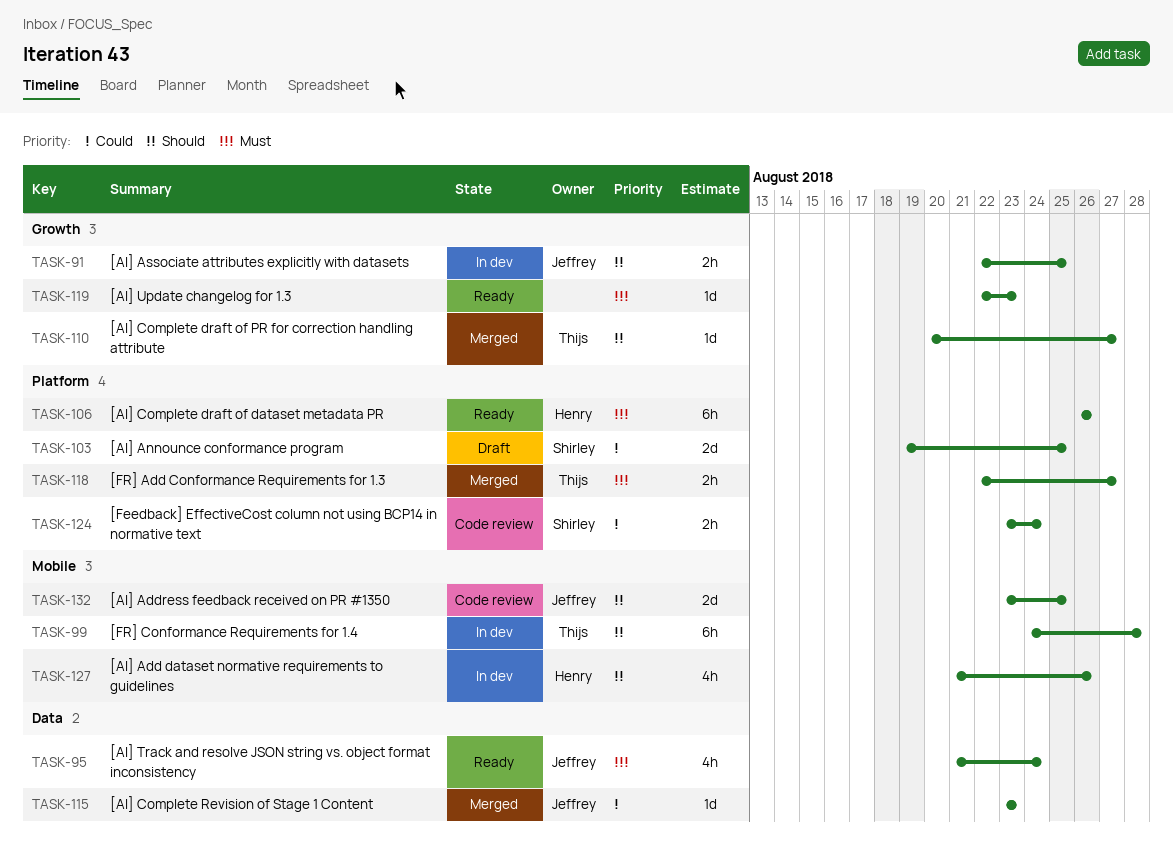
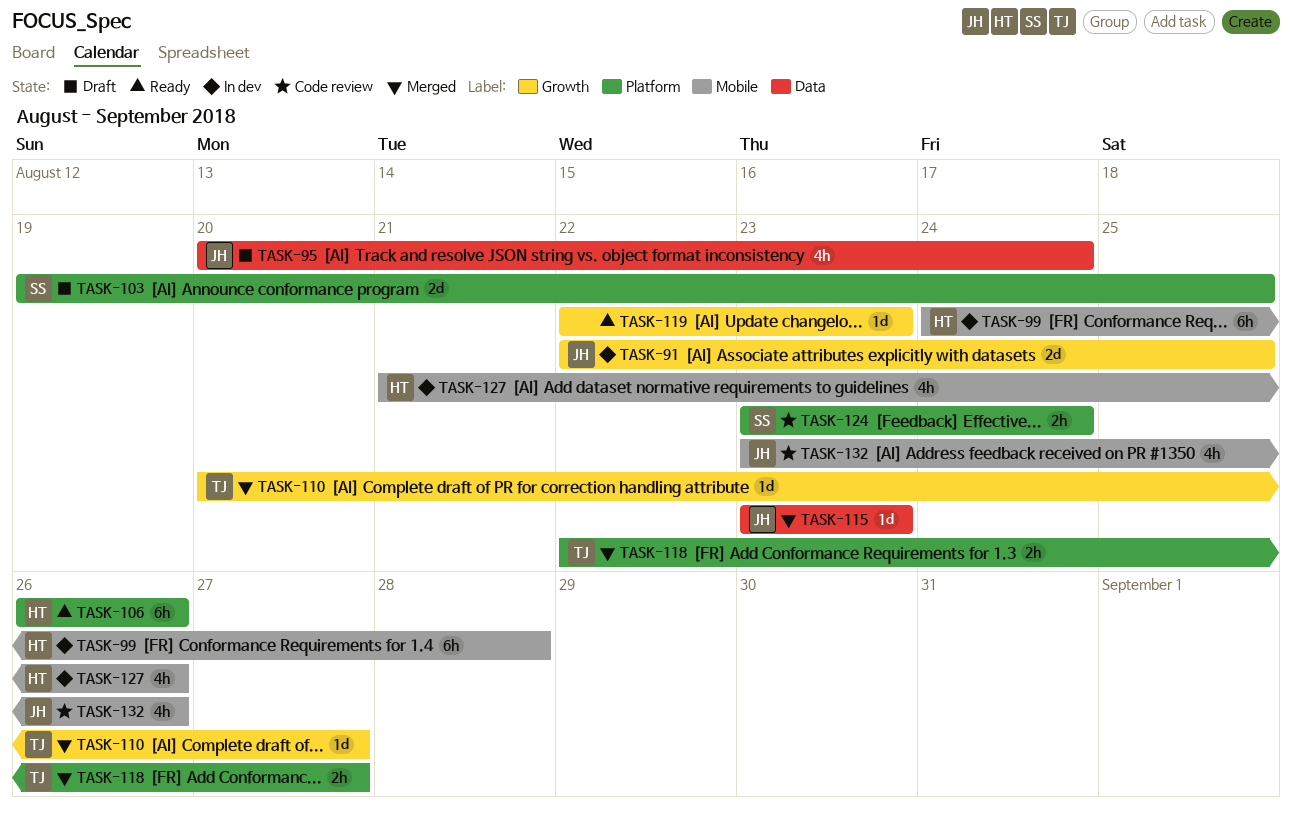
TASK-91, estimate: 2h -> 2d
TASK-95, status: Ready -> Draft
TASK-95, start: Aug 21 -> Aug 20
TASK-99, owner: Thijs -> Henry
TASK-132, estimate: 2d -> 4h
TASK-132, due: Aug 25 -> Aug 26

